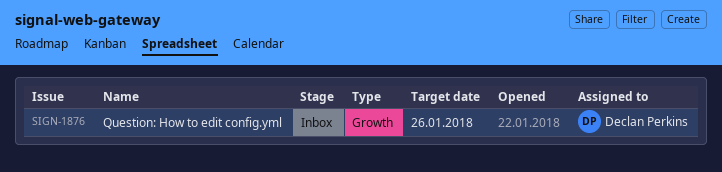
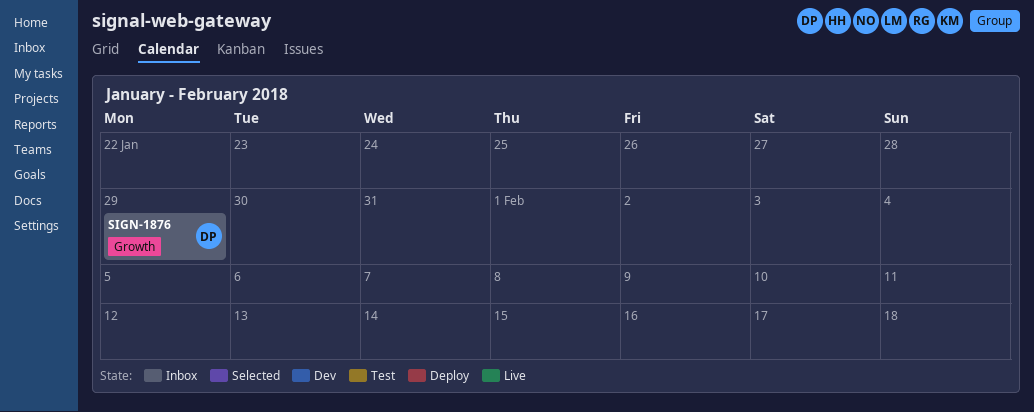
SIGN-1876, due: Jan 26 -> Jan 29

